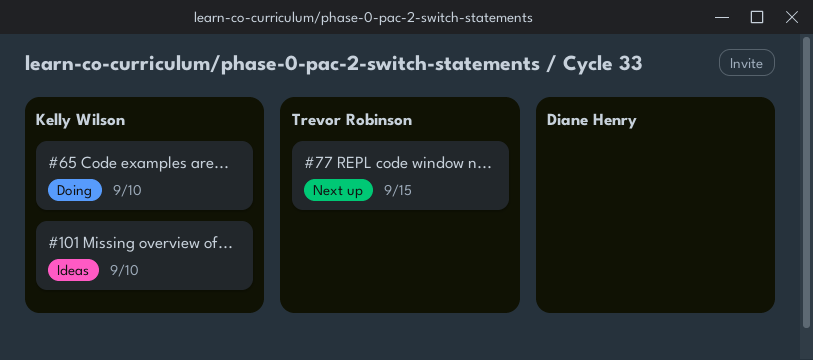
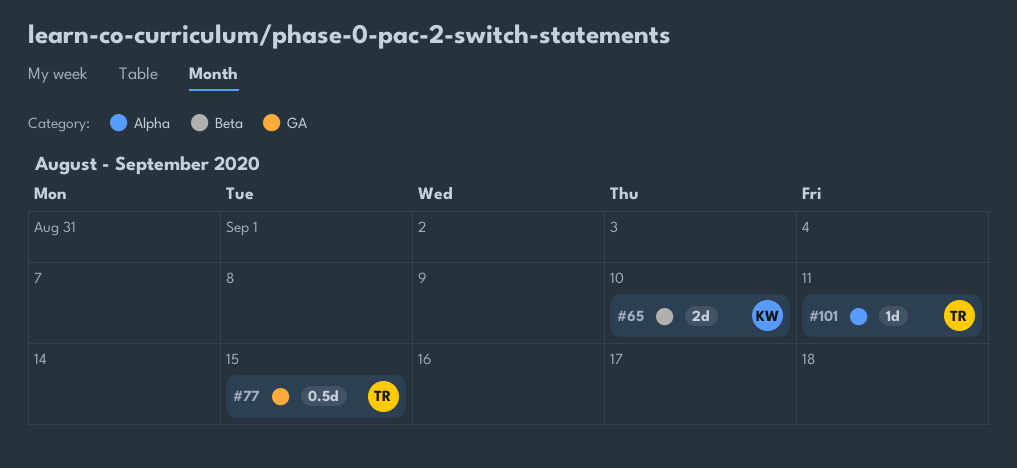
#101, owner: Kelly Wilson -> Trevor Robinson
#101, due: Sep 10 -> Sep 11

